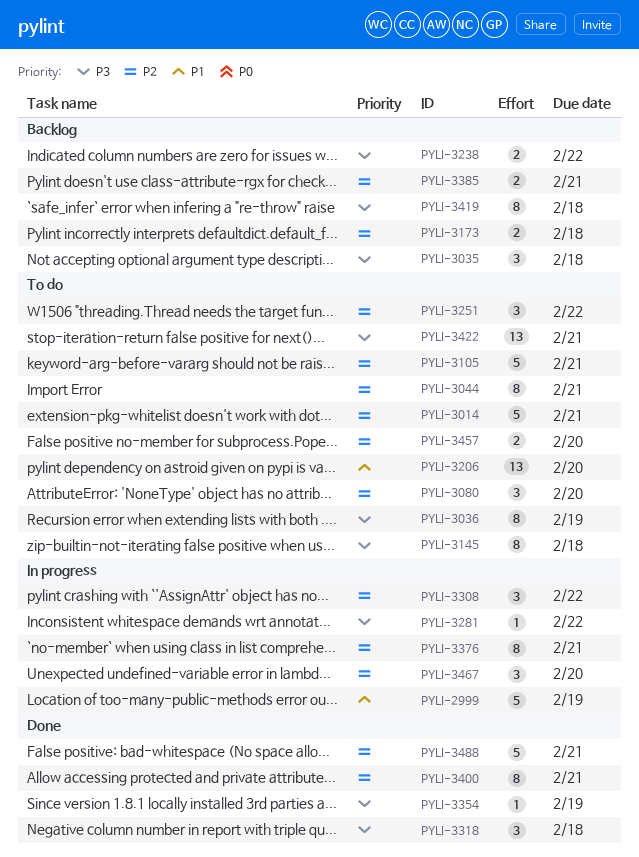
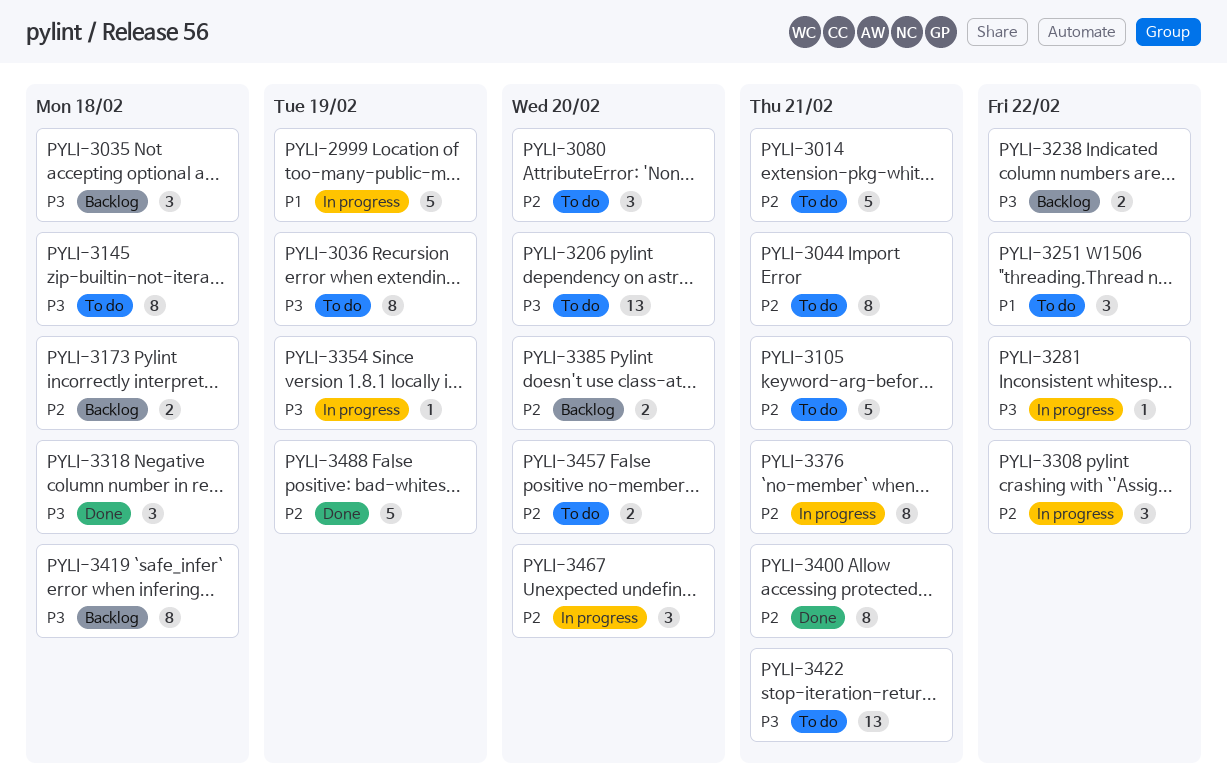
PYLI-3206, priority: P1 -> P3
PYLI-3251, priority: P2 -> P1
PYLI-3354, status: Done -> In progress
PYLI-3385, due: Feb 21 -> Feb 20
PYLI-3488, due: Feb 21 -> Feb 19

